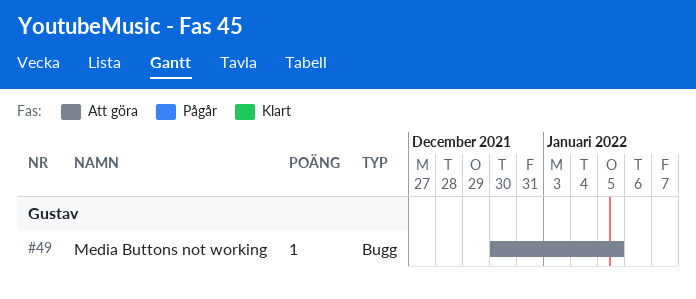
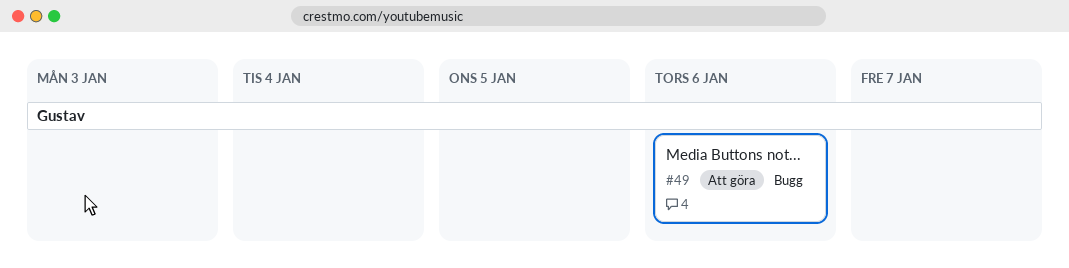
#49, due: Jan 5 -> Jan 6

